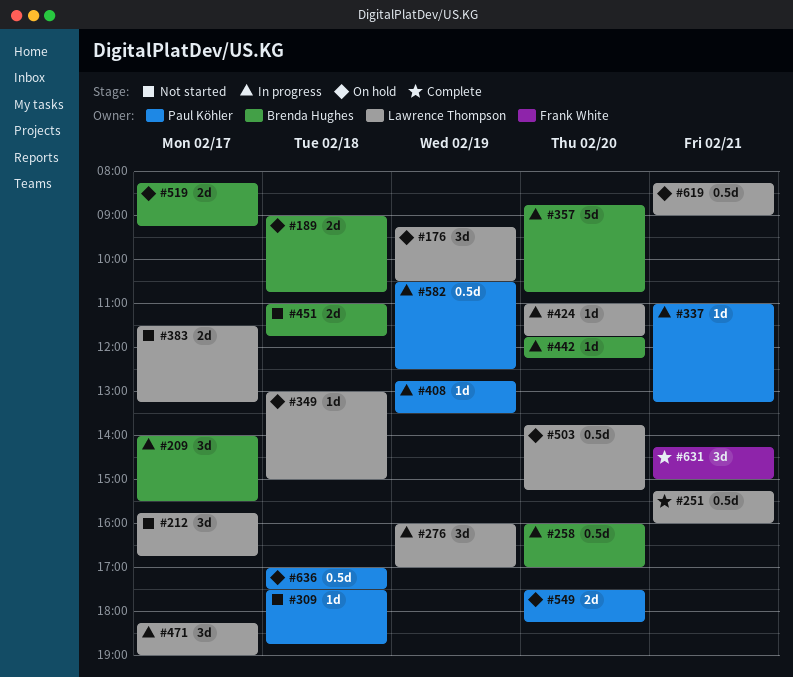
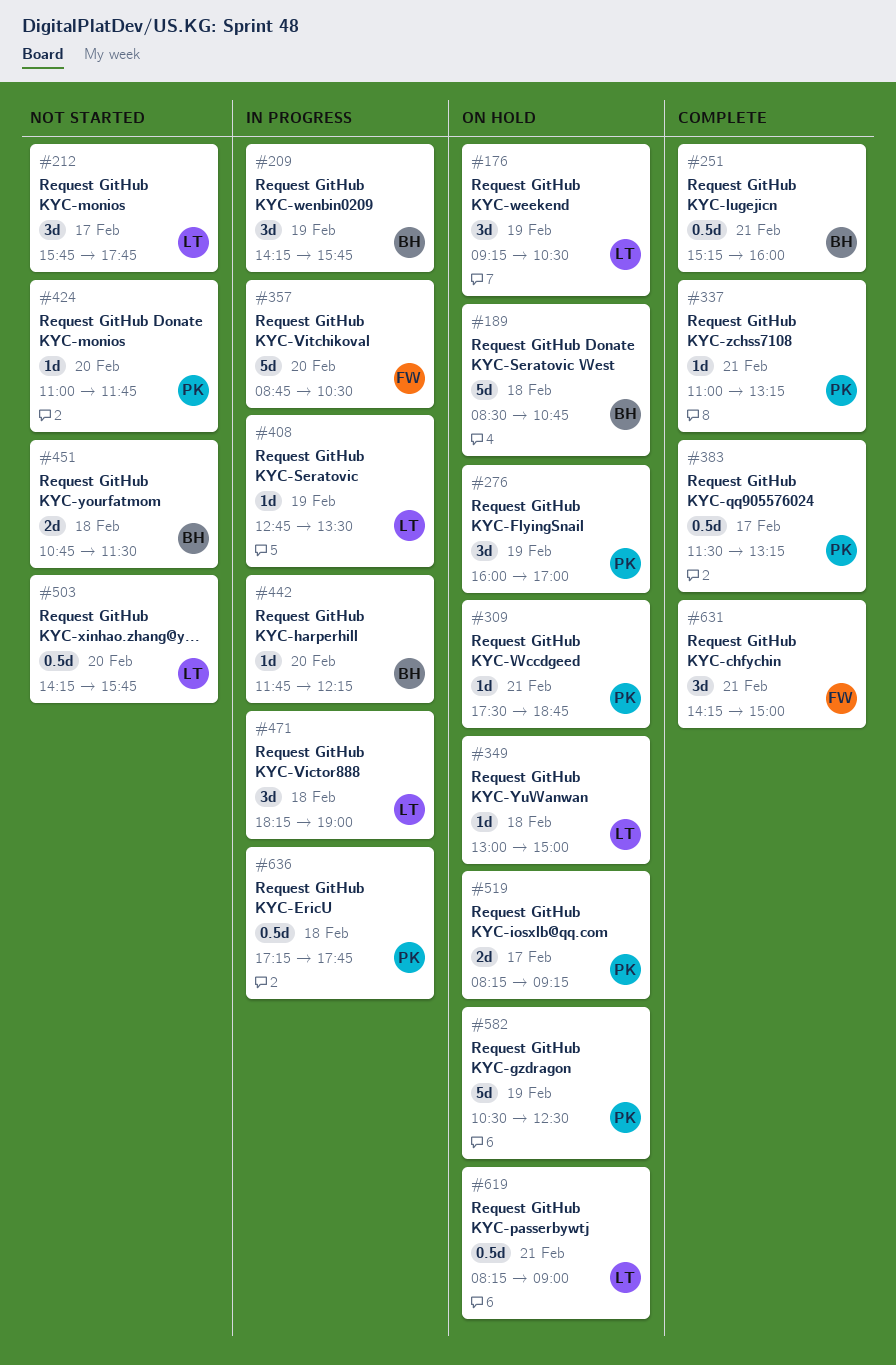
#189, estimate: 2d -> 5d
#189, begins: 09:00 -> 08:30
#209, day: Feb 17 -> Feb 19
#209, begins: 14:00 -> 14:15
#209, ends: 15:30 -> 15:45
#212, ends: 16:45 -> 17:45
#251, owner: Lawrence Thompson -> Brenda Hughes
#258: present -> none
#276, status: In progress -> On hold
#276, owner: Lawrence Thompson -> Paul Köhler
#309, status: Not started -> On hold
#309, day: Feb 18 -> Feb 21
#337, status: In progress -> Complete
#357, owner: Brenda Hughes -> Frank White
#357, ends: 10:45 -> 10:30
#383, status: Not started -> Complete
#383, owner: Lawrence Thompson -> Paul Köhler
#383, estimate: 2d -> 0.5d
#408, owner: Paul Köhler -> Lawrence Thompson
#424, status: In progress -> Not started
#424, owner: Lawrence Thompson -> Paul Köhler
#451, begins: 11:00 -> 10:45
#451, ends: 11:45 -> 11:30
#471, day: Feb 17 -> Feb 18
#503, status: On hold -> Not started
#503, begins: 13:45 -> 14:15
#503, ends: 15:15 -> 15:45
#519, owner: Brenda Hughes -> Paul Köhler
#549: present -> none
#582, status: In progress -> On hold
#582, estimate: 0.5d -> 5d
#636, status: On hold -> In progress
#636, begins: 17:00 -> 17:15
#636, ends: 17:30 -> 17:45

